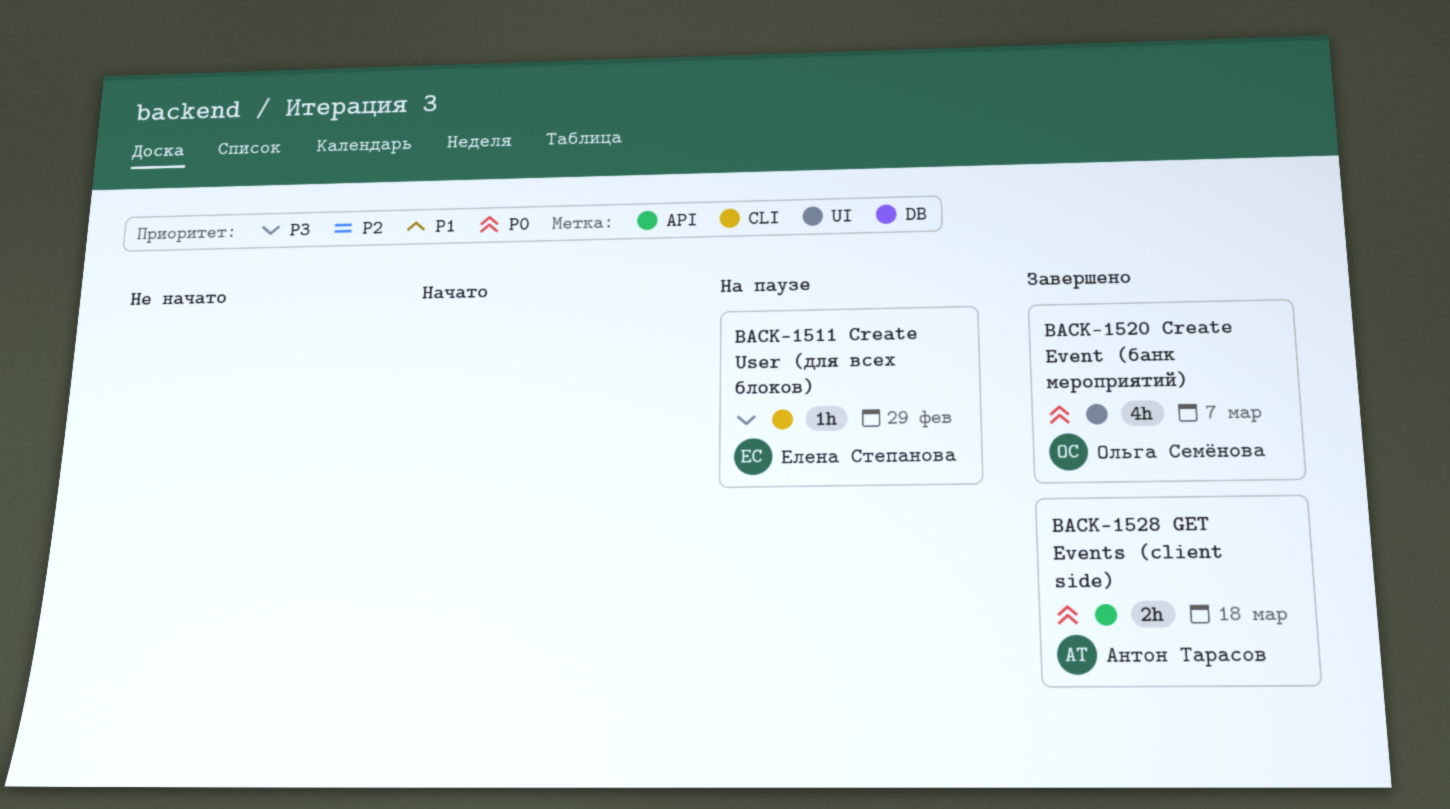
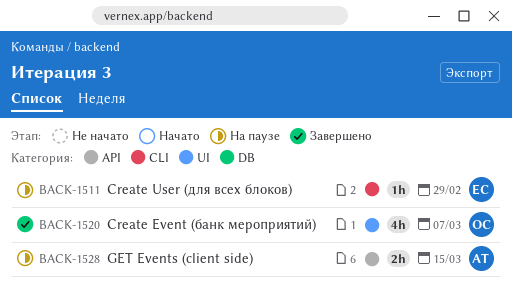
BACK-1528, status: Завершено -> На паузе
BACK-1528, due: Mar 18 -> Mar 15

